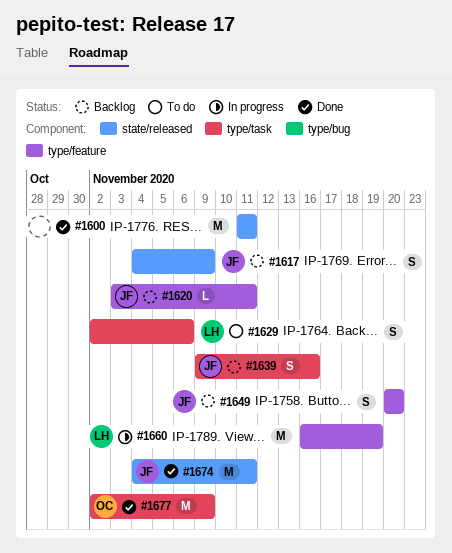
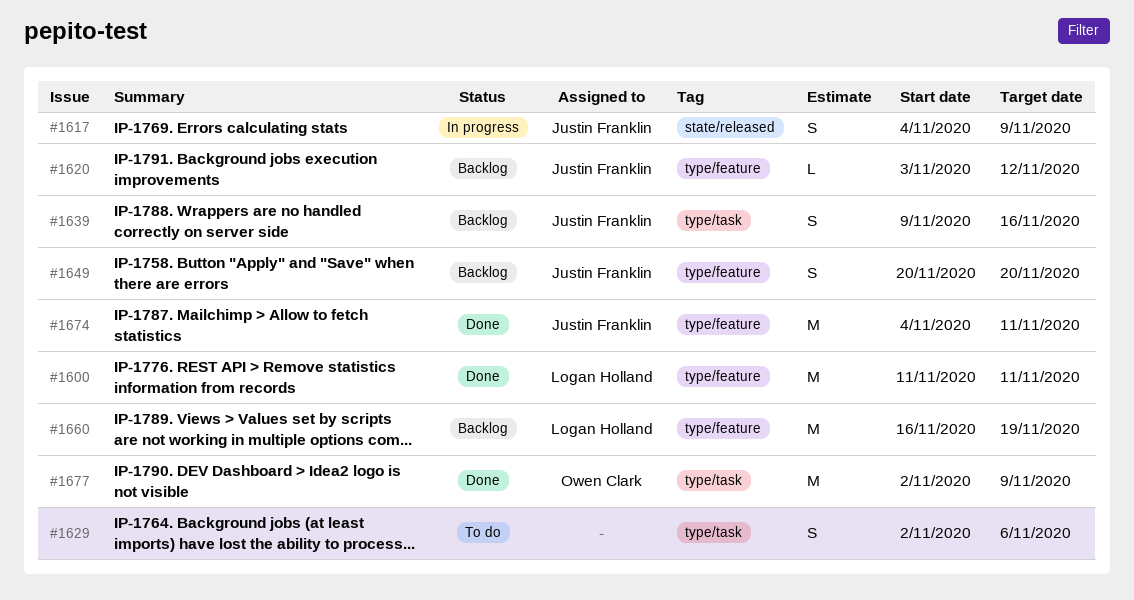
#1600, owner: none -> Logan Holland
#1600, label: state/released -> type/feature
#1617, status: Backlog -> In progress
#1620, due: Nov 11 -> Nov 12
#1629, owner: Logan Holland -> none
#1660, status: In progress -> Backlog
#1674, label: state/released -> type/feature

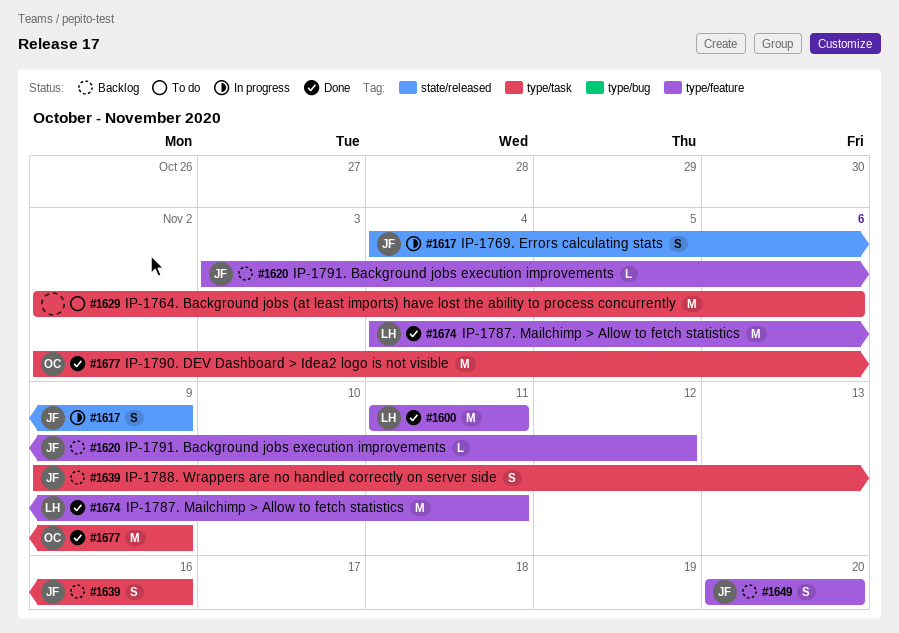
#1629, estimate: S -> M
#1660: present -> none
#1674, owner: Justin Franklin -> Logan Holland

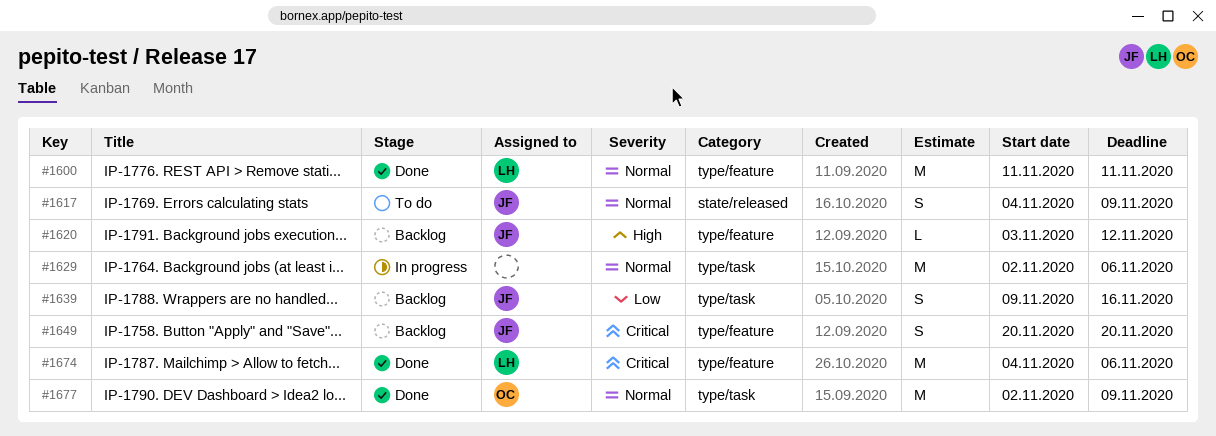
#1617, status: In progress -> To do
#1629, status: To do -> In progress
#1674, due: Nov 11 -> Nov 6

